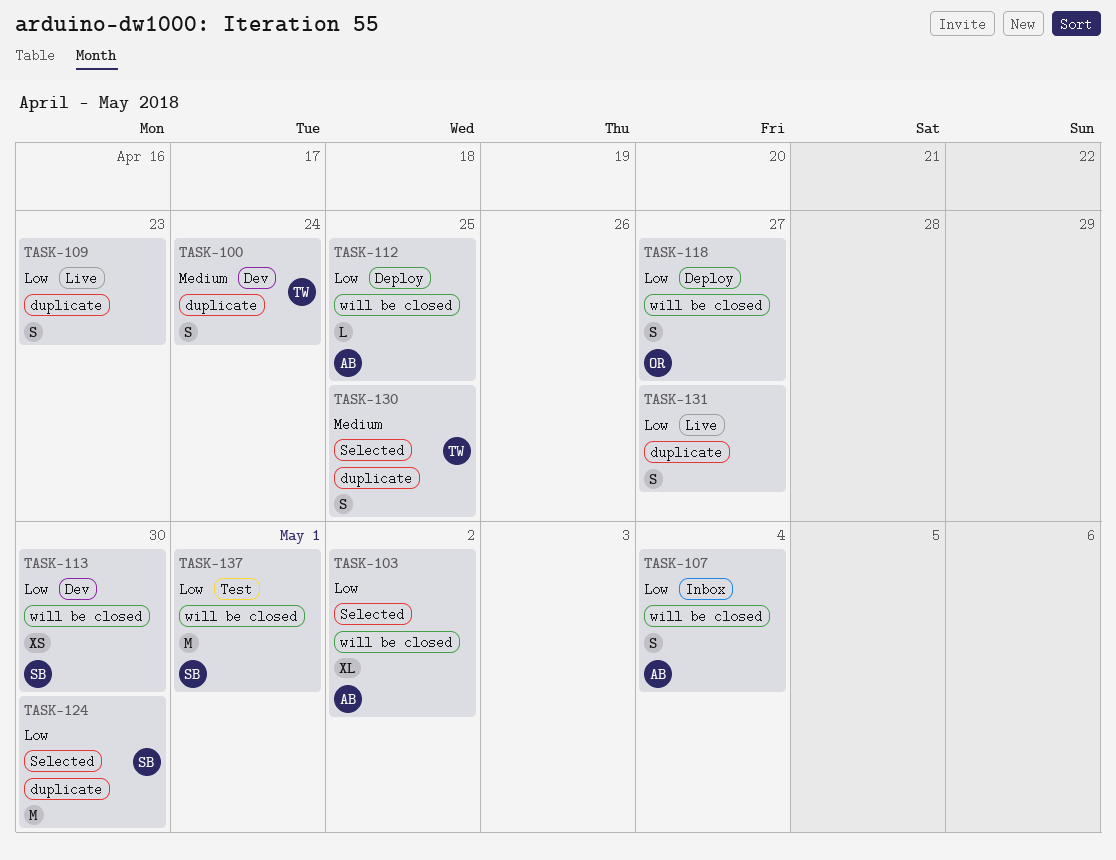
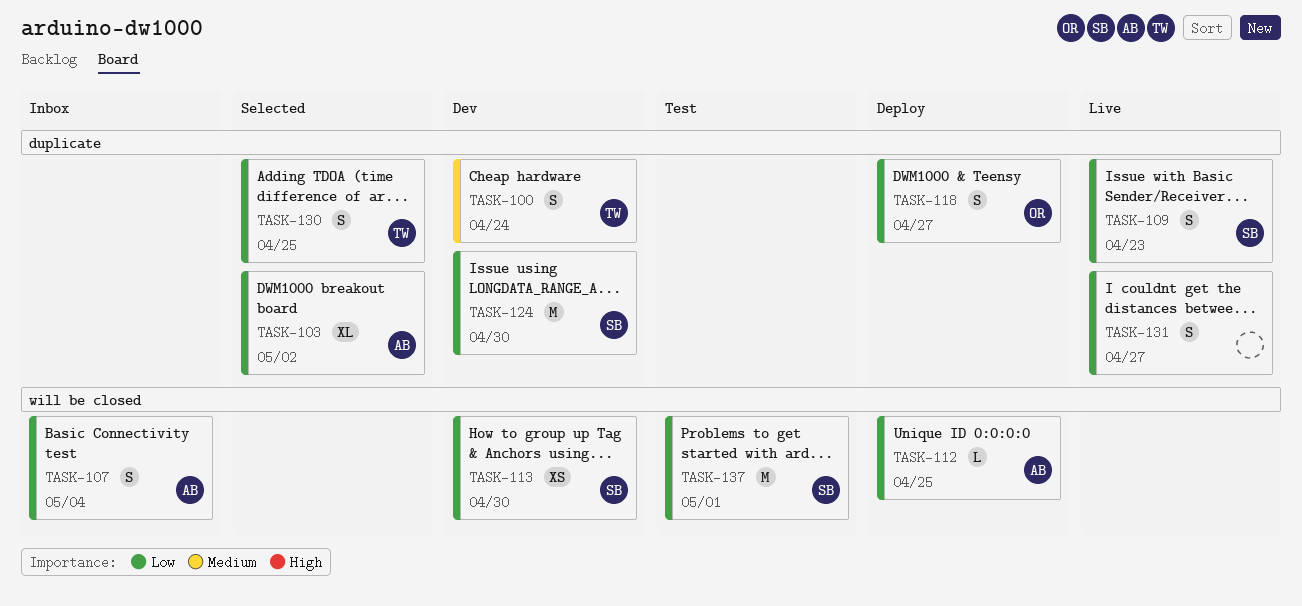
TASK-103, label: will be closed -> duplicate
TASK-109, owner: none -> SB
TASK-118, label: will be closed -> duplicate
TASK-124, status: Selected -> Dev
TASK-130, priority: Medium -> Low

